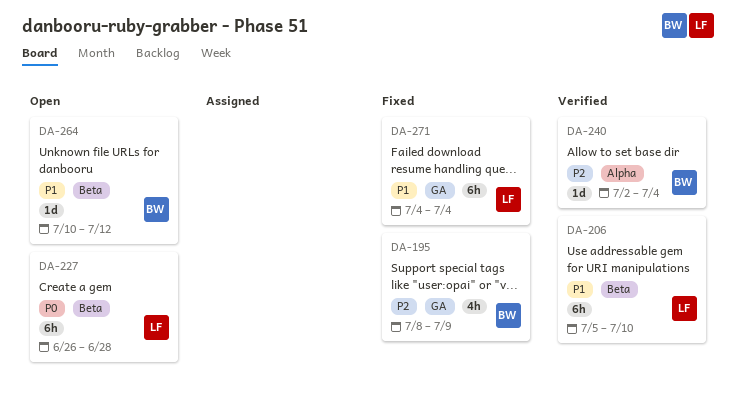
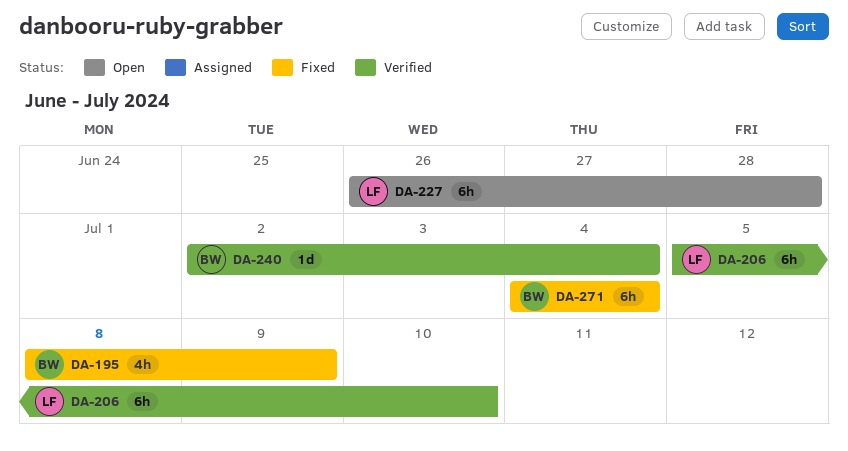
DA-264: present -> none
DA-271, owner: LF -> BW

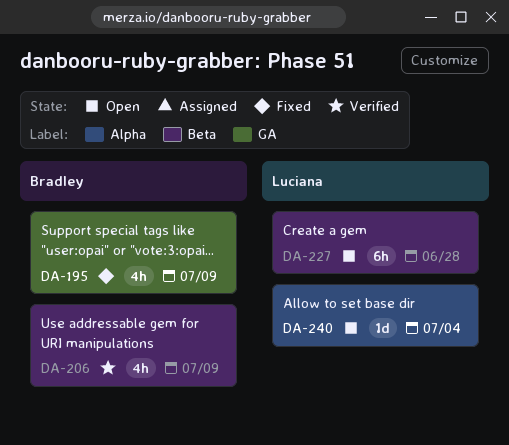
DA-206, owner: Luciana -> Bradley
DA-206, estimate: 6h -> 4h
DA-206, due: Jul 10 -> Jul 9
DA-240, status: Verified -> Open
DA-240, owner: Bradley -> Luciana
DA-271: present -> none

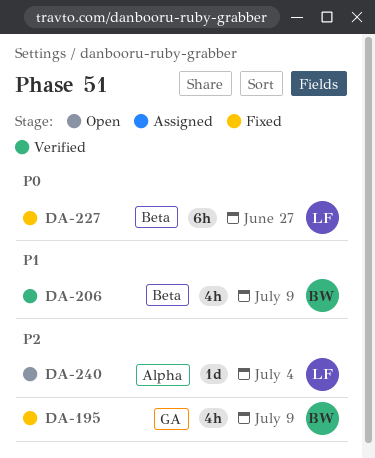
DA-227, status: Open -> Fixed
DA-227, due: Jun 28 -> Jun 27

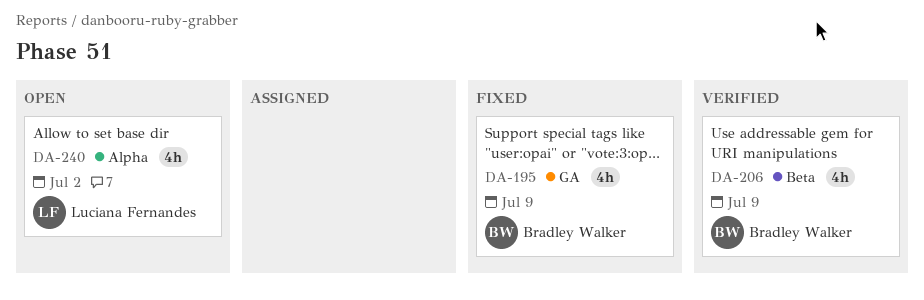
DA-227: present -> none
DA-240, estimate: 1d -> 4h
DA-240, due: Jul 4 -> Jul 2

